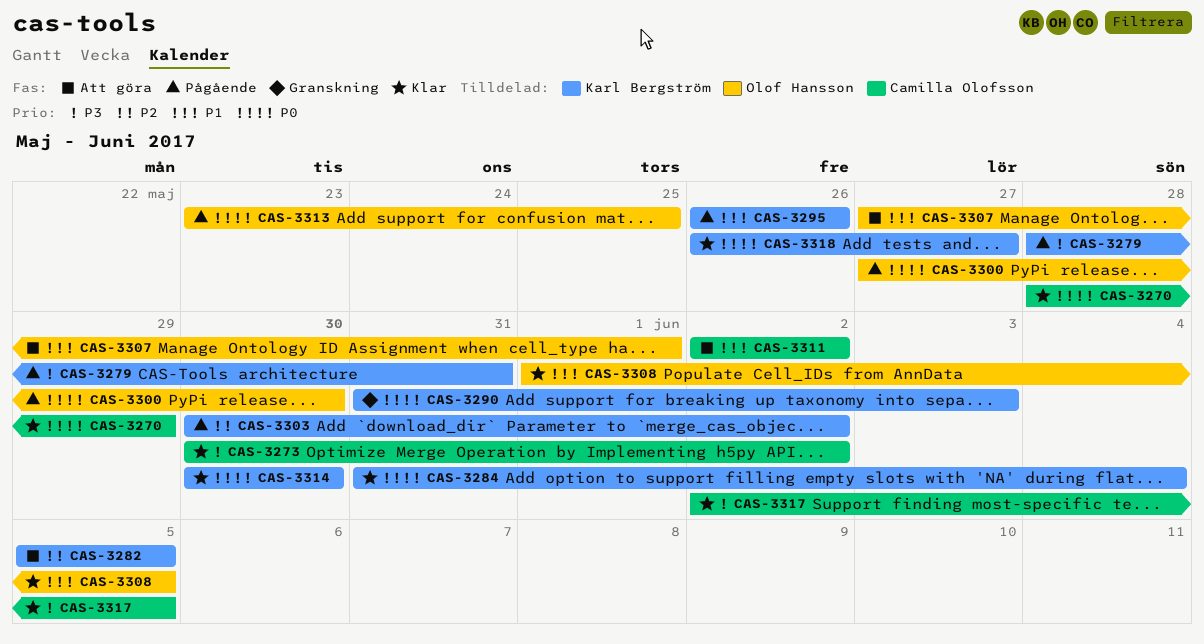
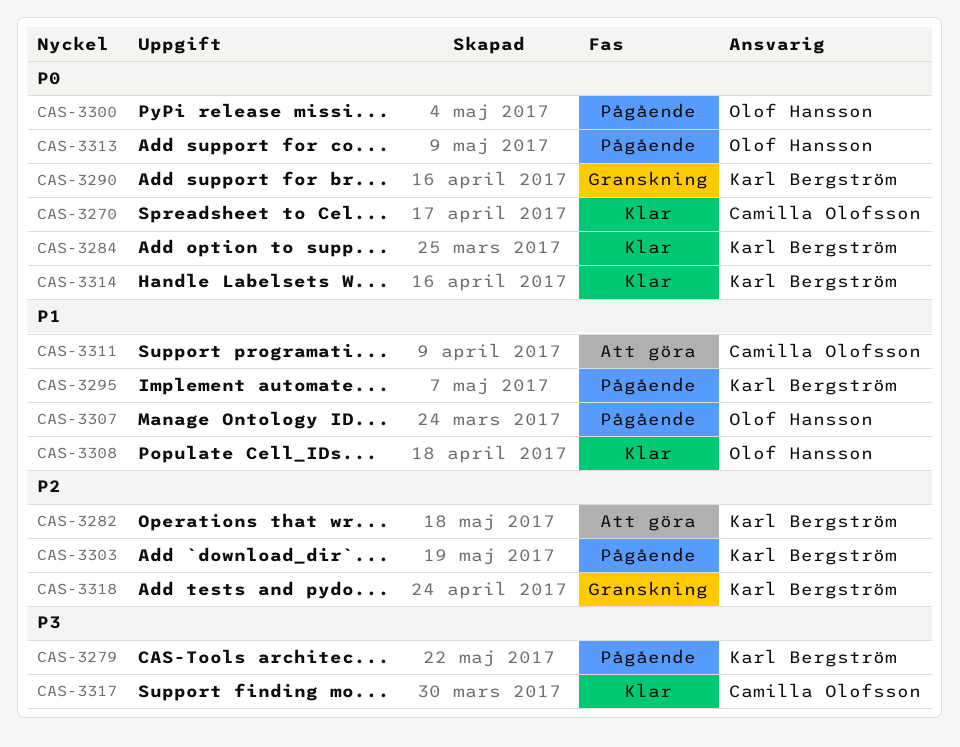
CAS-3273: present -> none
CAS-3307, status: Att göra -> Pågående
CAS-3318, status: Klar -> Granskning
CAS-3318, priority: P0 -> P2

